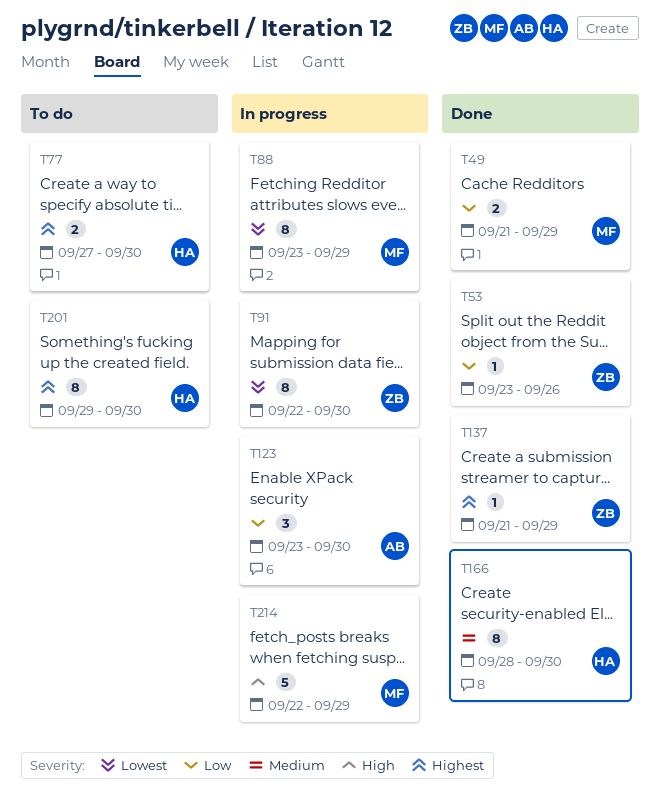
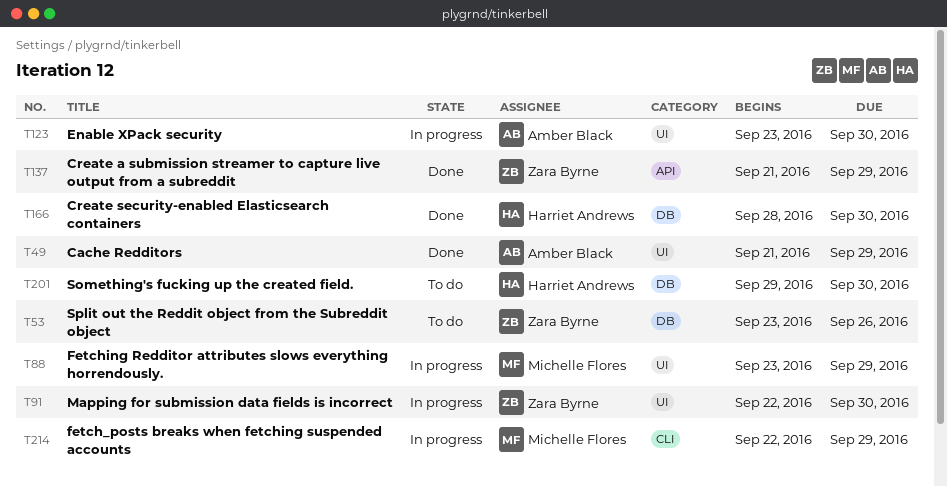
T49, owner: Michelle Flores -> Amber Black
T53, status: Done -> To do
T77: present -> none

